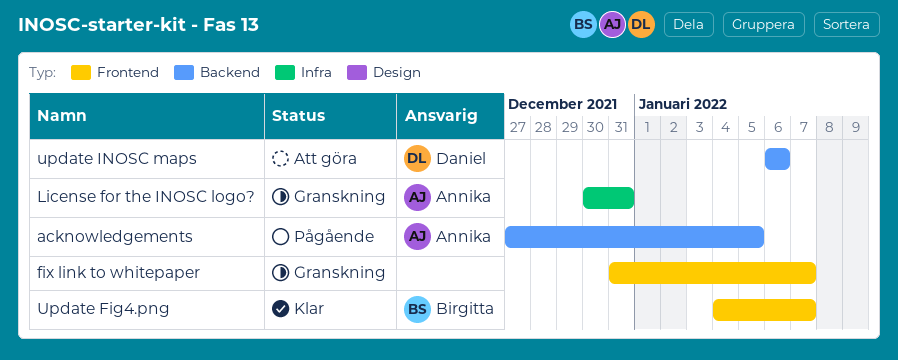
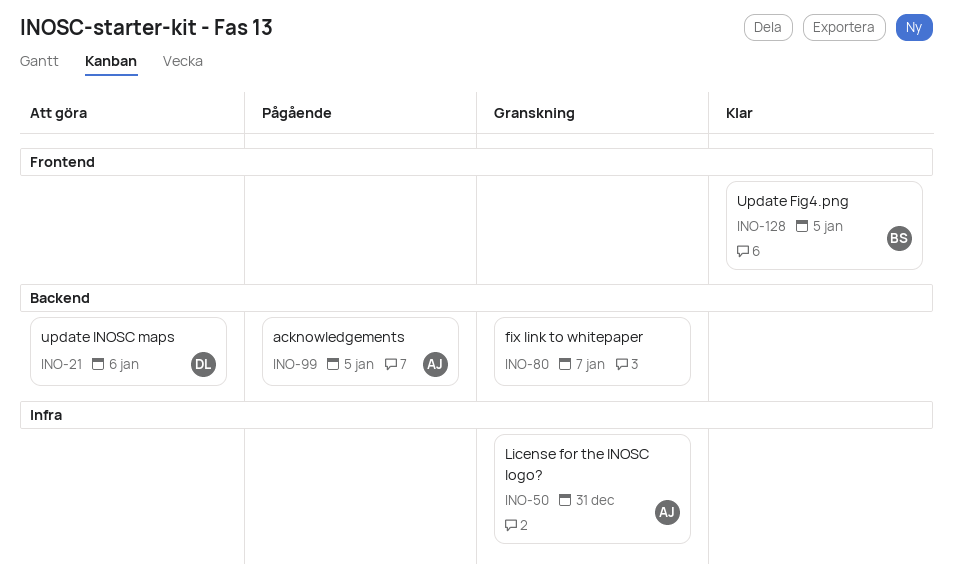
fix link to whitepaper, label: Frontend -> Backend
Update Fig4.png, due: Jan 7 -> Jan 5

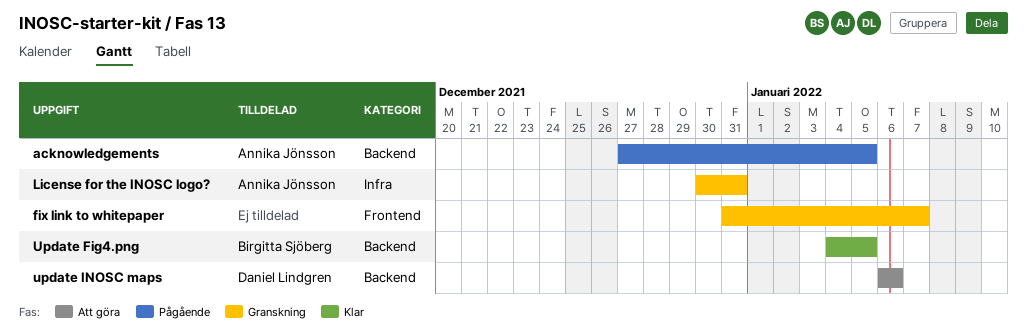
fix link to whitepaper, label: Backend -> Frontend
Update Fig4.png, label: Frontend -> Backend

